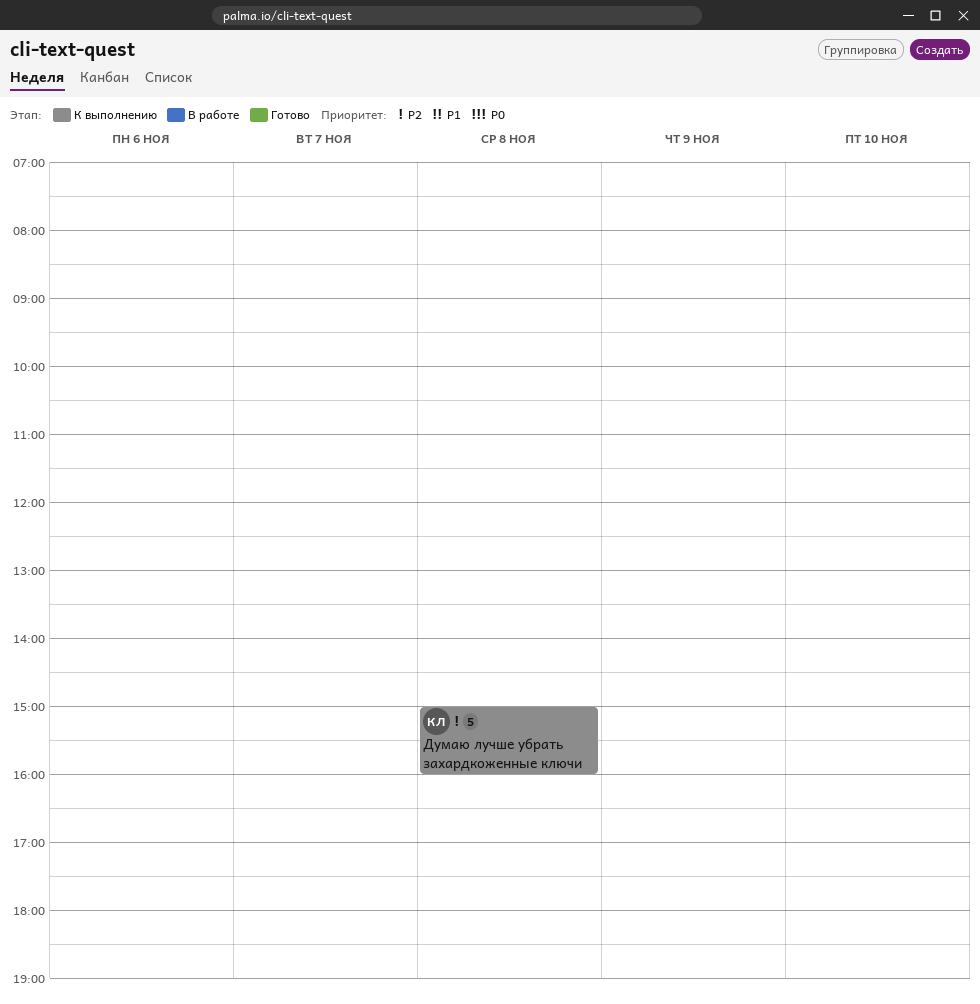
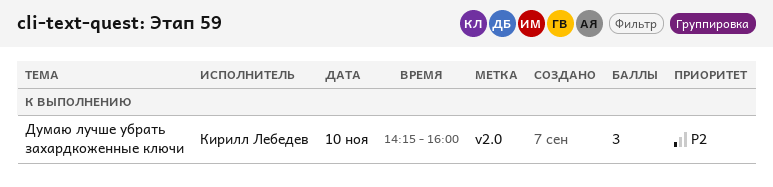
Думаю лучше убрать захардкоженные ключи, estimate: 5 -> 3
Думаю лучше убрать захардкоженные ключи, day: Nov 8 -> Nov 10
Думаю лучше убрать захардкоженные ключи, begins: 15:00 -> 14:15

